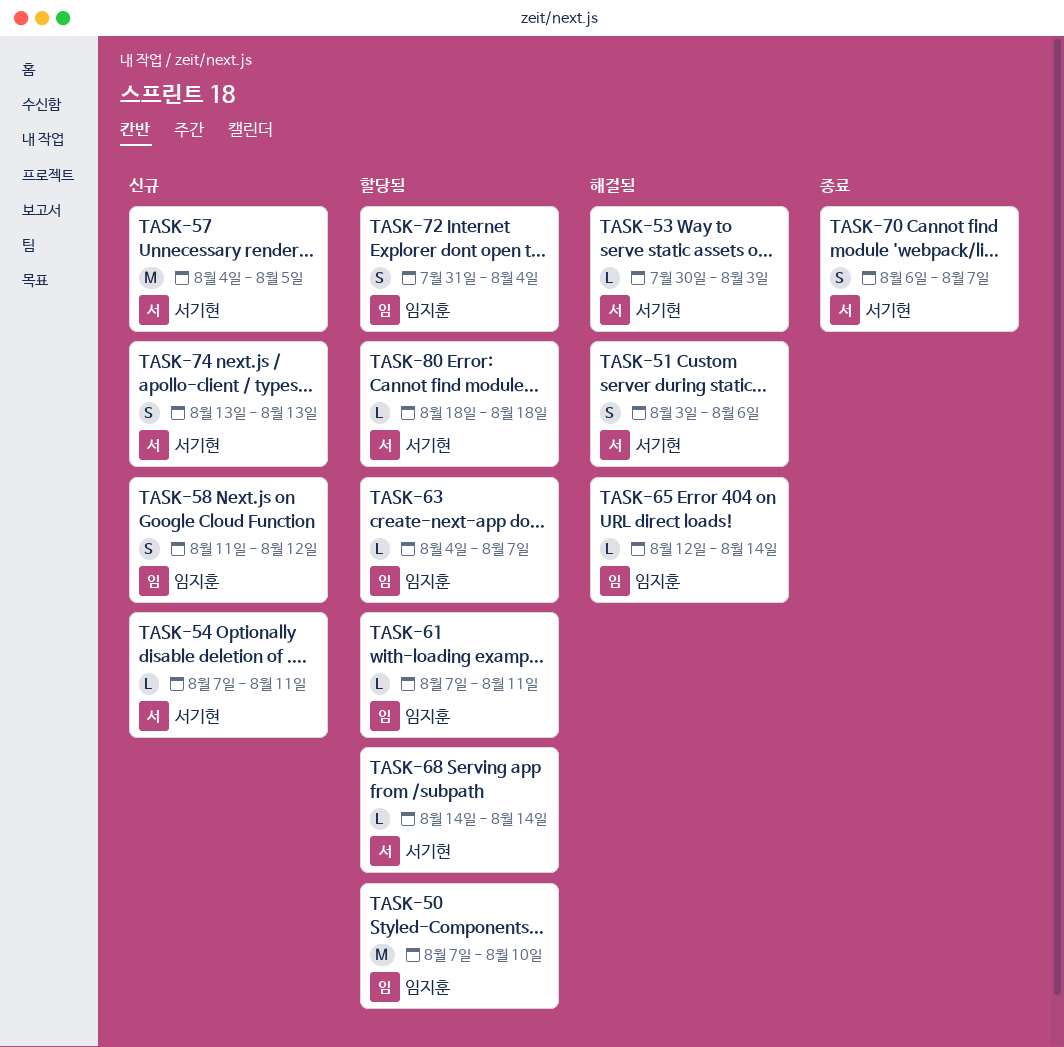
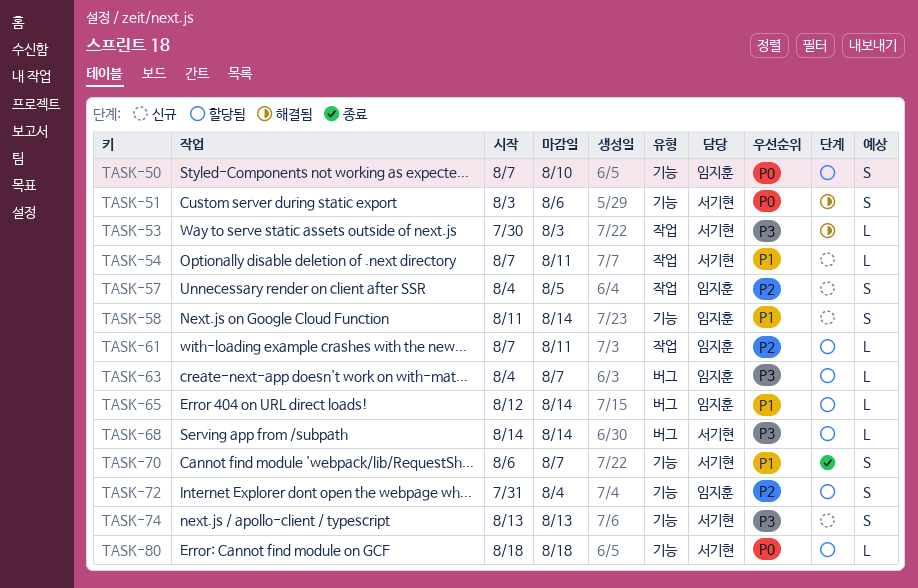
TASK-50, estimate: M -> S
TASK-57, owner: 서기현 -> 임지훈
TASK-57, estimate: M -> S
TASK-58, due: Aug 12 -> Aug 14
TASK-65, status: 해결됨 -> 할당됨

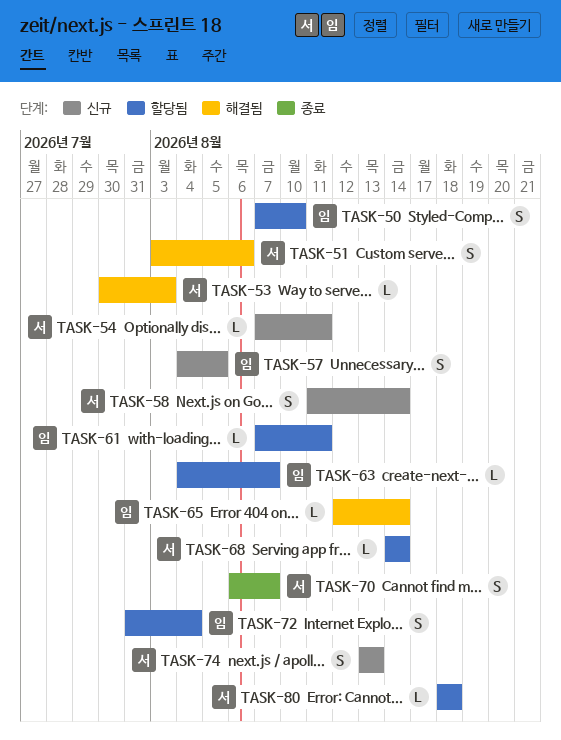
TASK-58, owner: 임지훈 -> 서기현
TASK-65, status: 할당됨 -> 해결됨

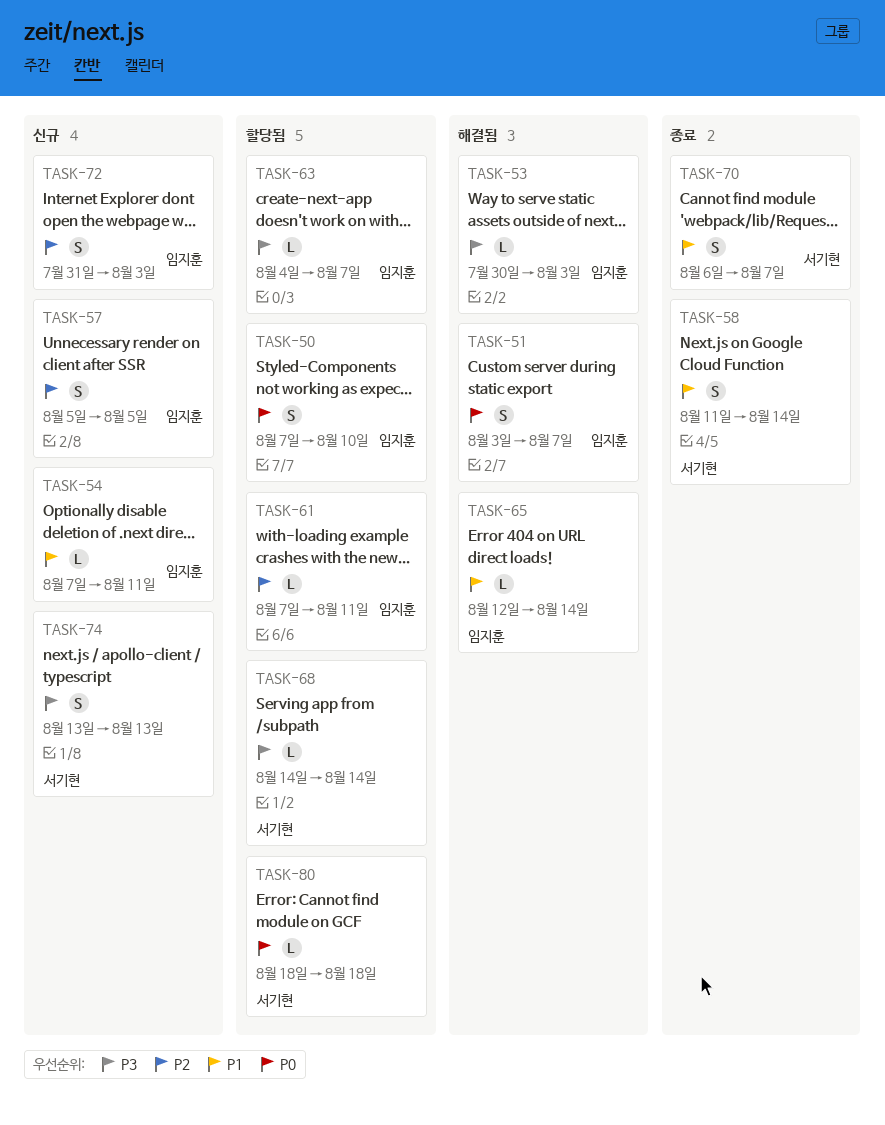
TASK-51, owner: 서기현 -> 임지훈
TASK-51, due: Aug 6 -> Aug 7
TASK-53, owner: 서기현 -> 임지훈
TASK-54, owner: 서기현 -> 임지훈
TASK-57, start: Aug 4 -> Aug 5
TASK-58, status: 신규 -> 종료
TASK-72, status: 할당됨 -> 신규
TASK-72, due: Aug 4 -> Aug 3

